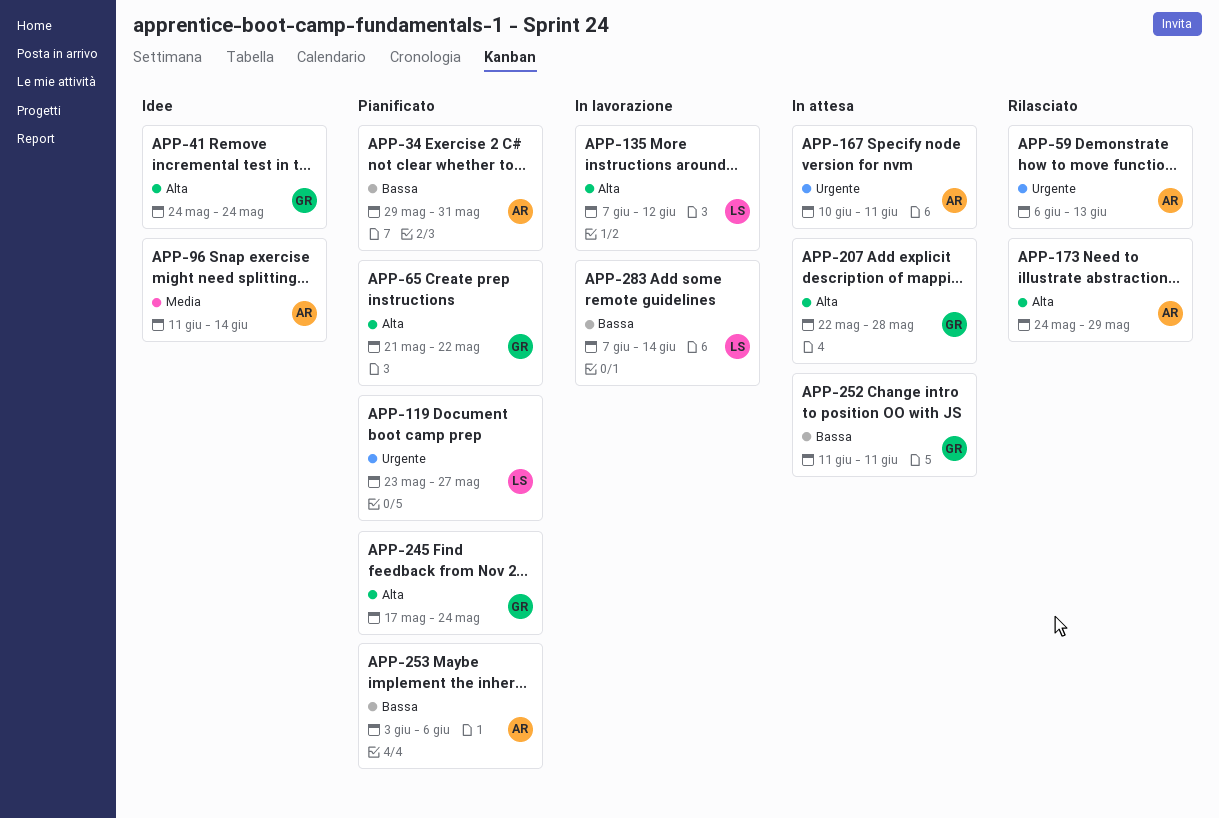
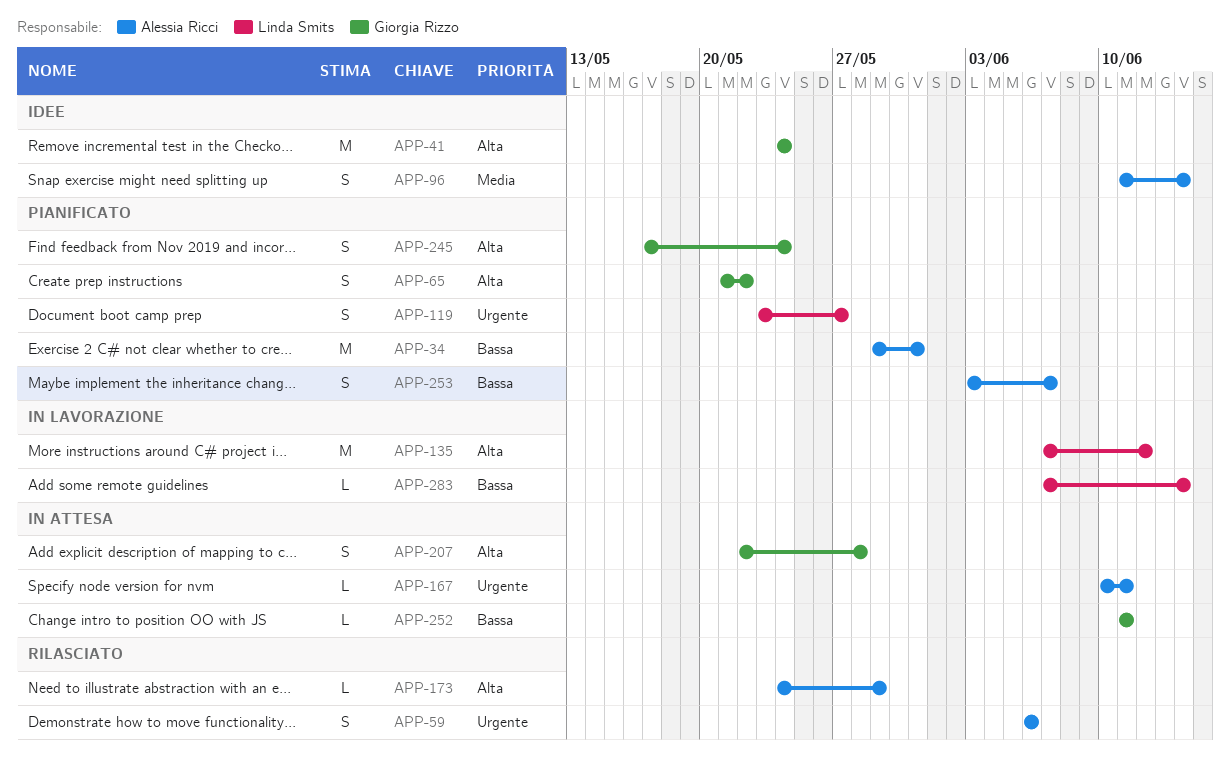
APP-59, due: Jun 13 -> Jun 6
APP-253, due: Jun 6 -> Jun 7

